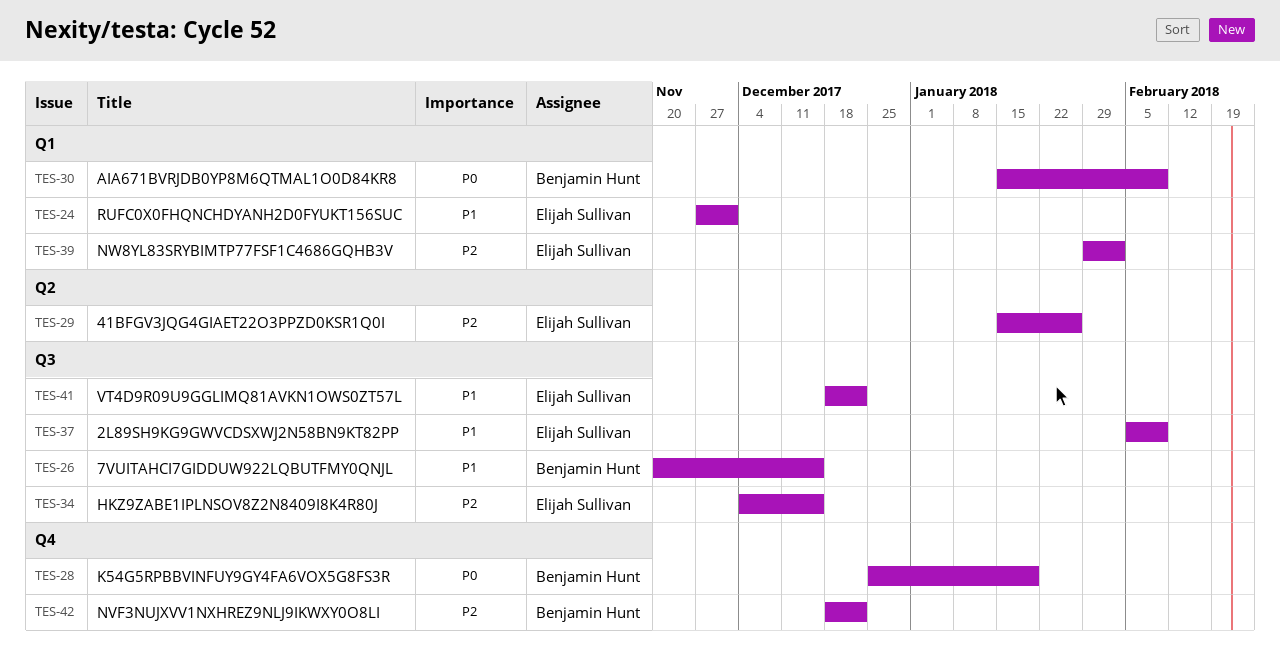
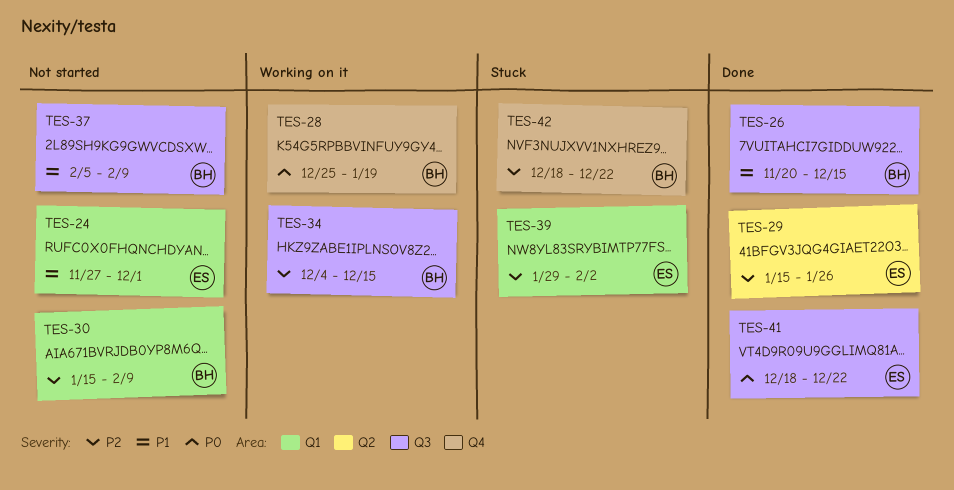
TES-30, priority: P0 -> P2
TES-34, owner: Elijah Sullivan -> Benjamin Hunt
TES-37, owner: Elijah Sullivan -> Benjamin Hunt
TES-41, priority: P1 -> P0

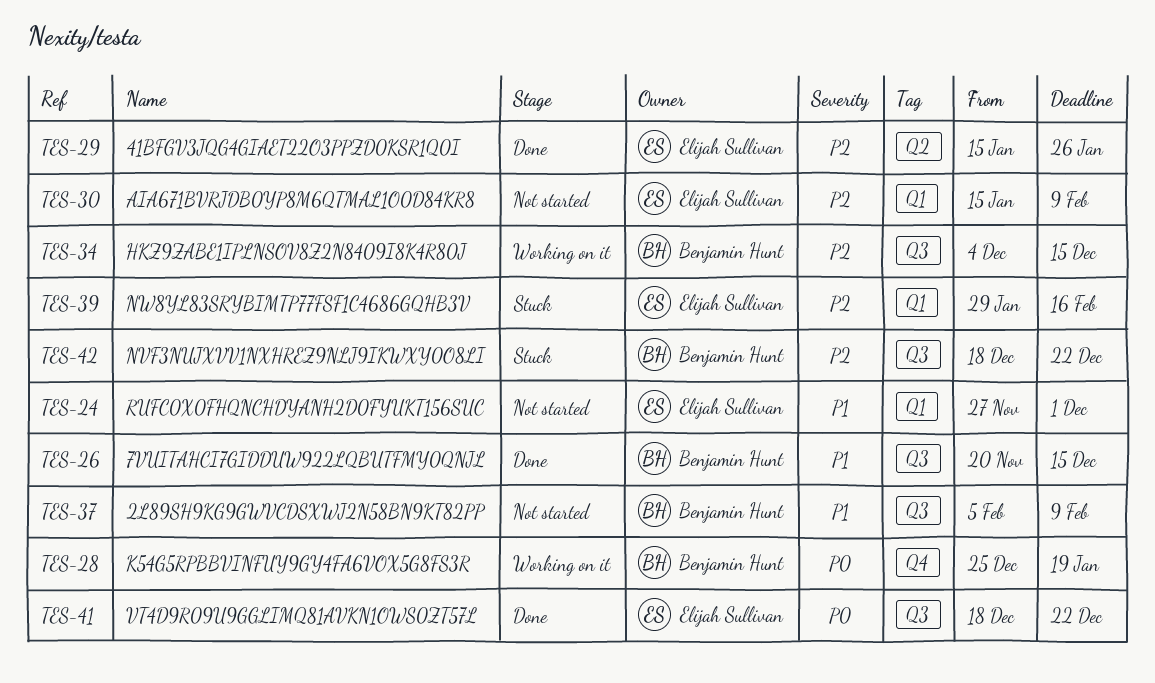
TES-30, owner: Benjamin Hunt -> Elijah Sullivan
TES-39, due: Feb 2 -> Feb 16
TES-42, label: Q4 -> Q3

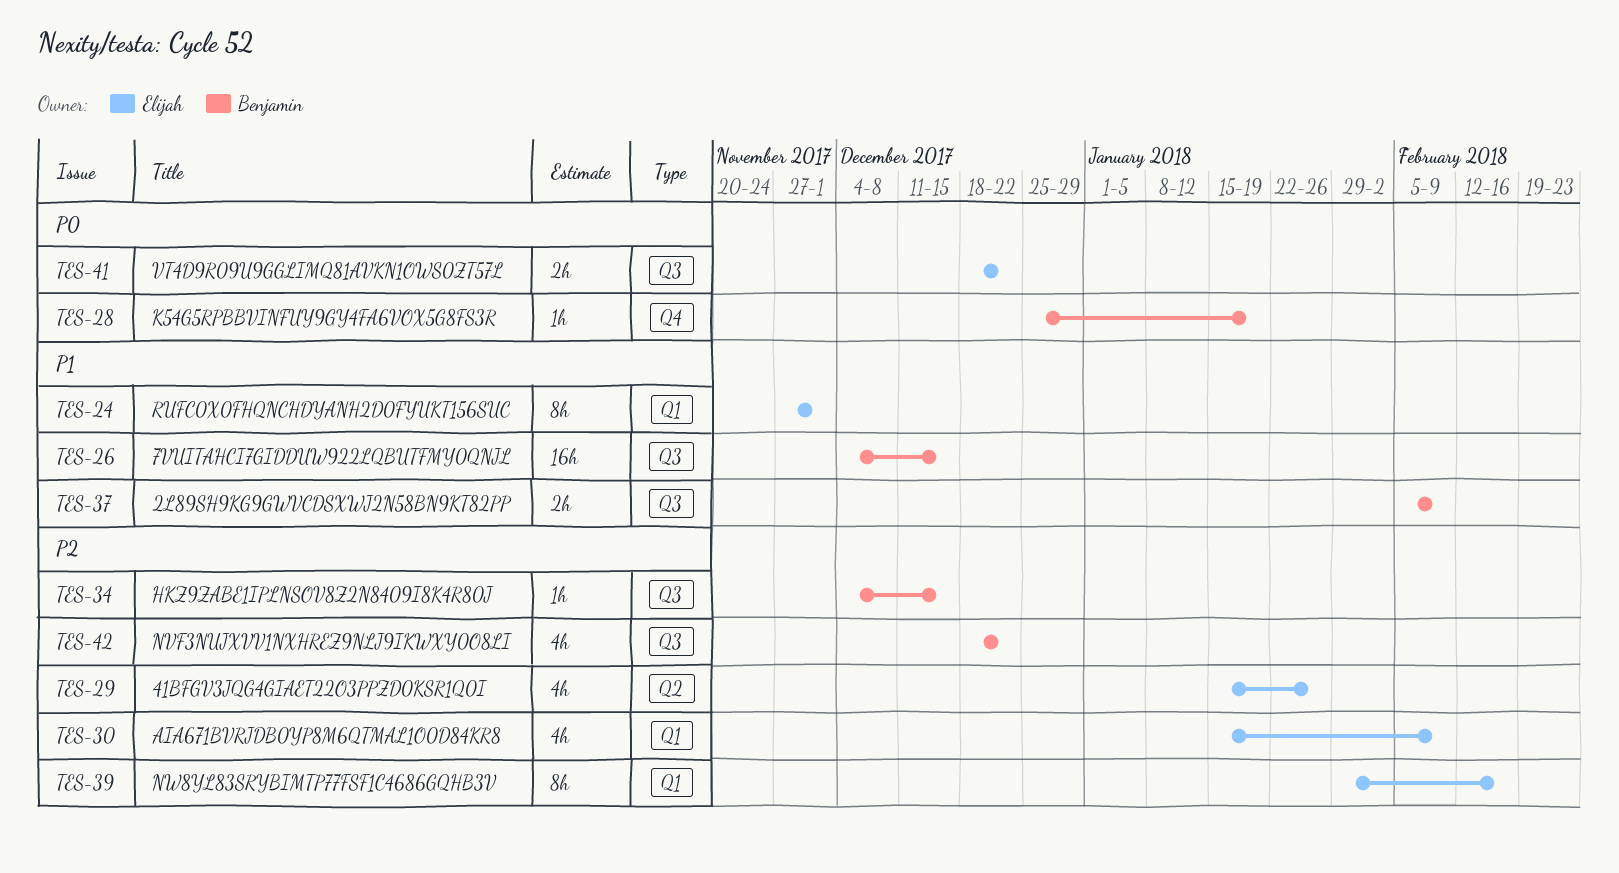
TES-26, start: Nov 20 -> Dec 4

